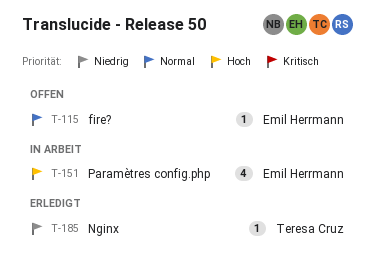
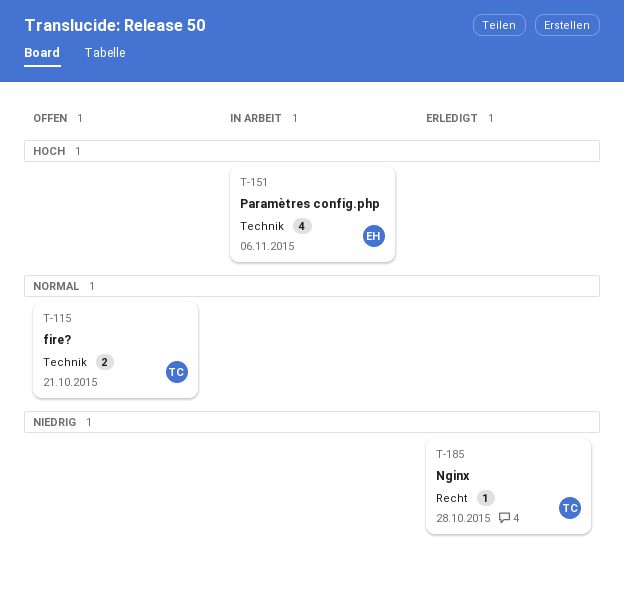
T-115, owner: Emil Herrmann -> Teresa Cruz
T-115, estimate: 1 -> 2

